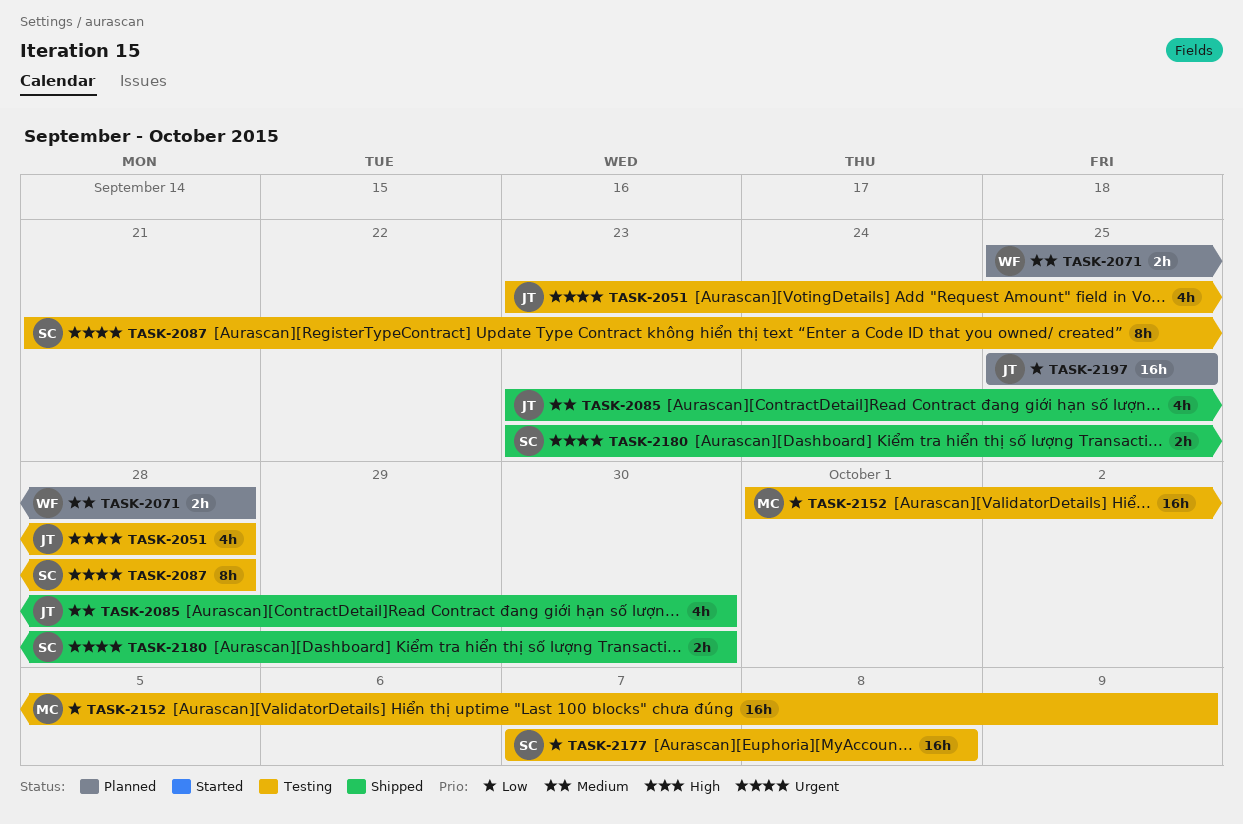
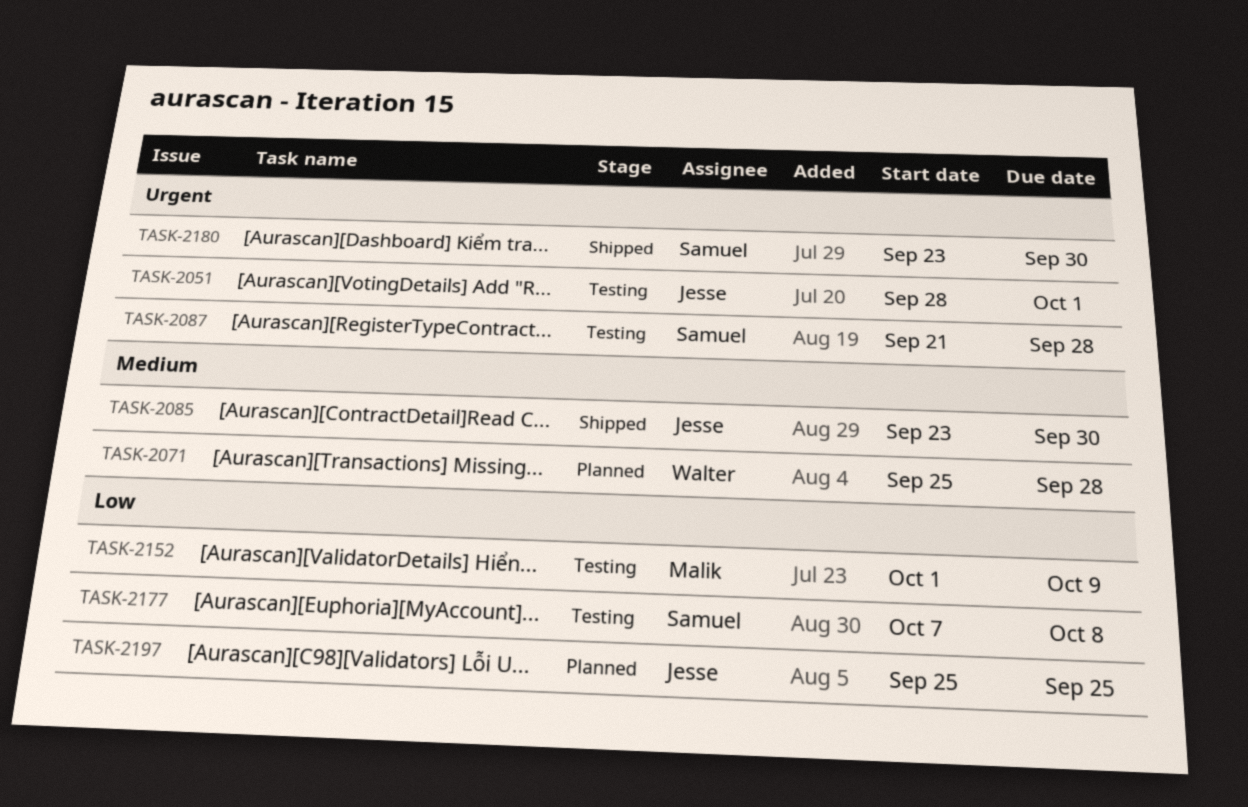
TASK-2051, start: Sep 23 -> Sep 28
TASK-2051, due: Sep 28 -> Oct 1

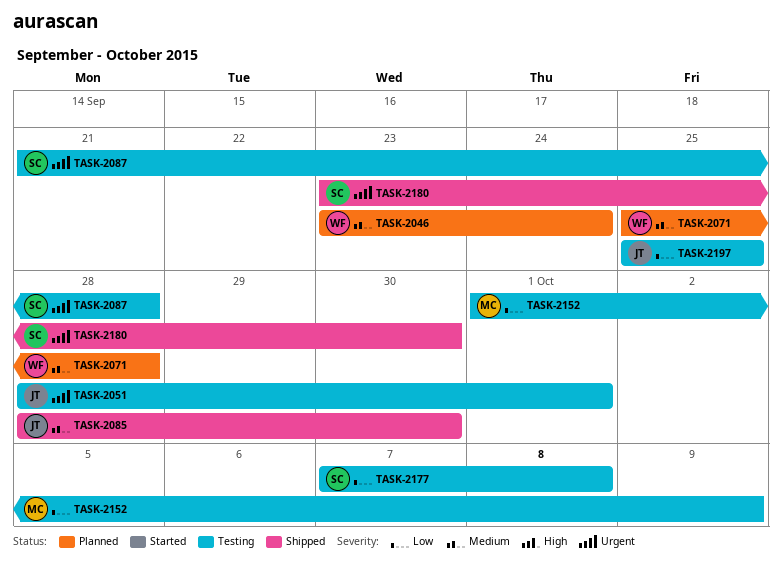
TASK-2046: none -> present
TASK-2085, start: Sep 23 -> Sep 28
TASK-2197, status: Planned -> Testing

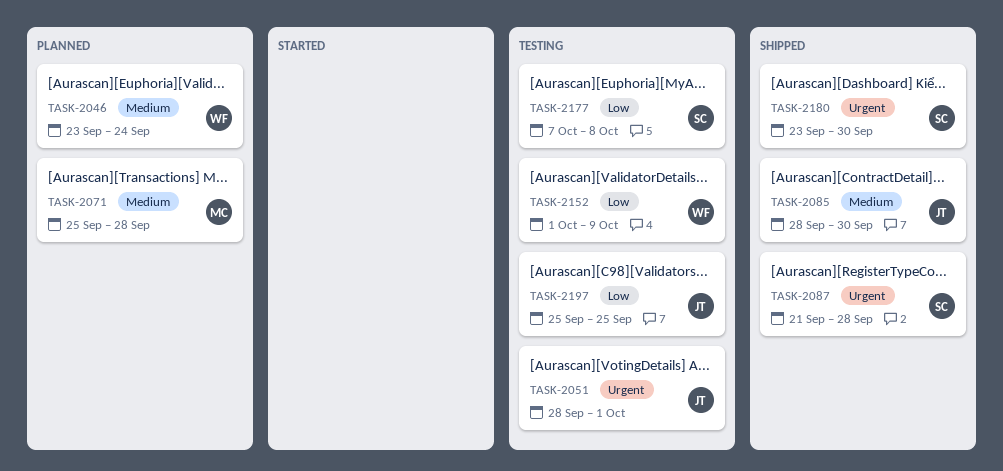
TASK-2071, owner: WF -> MC
TASK-2087, status: Testing -> Shipped
TASK-2152, owner: MC -> WF

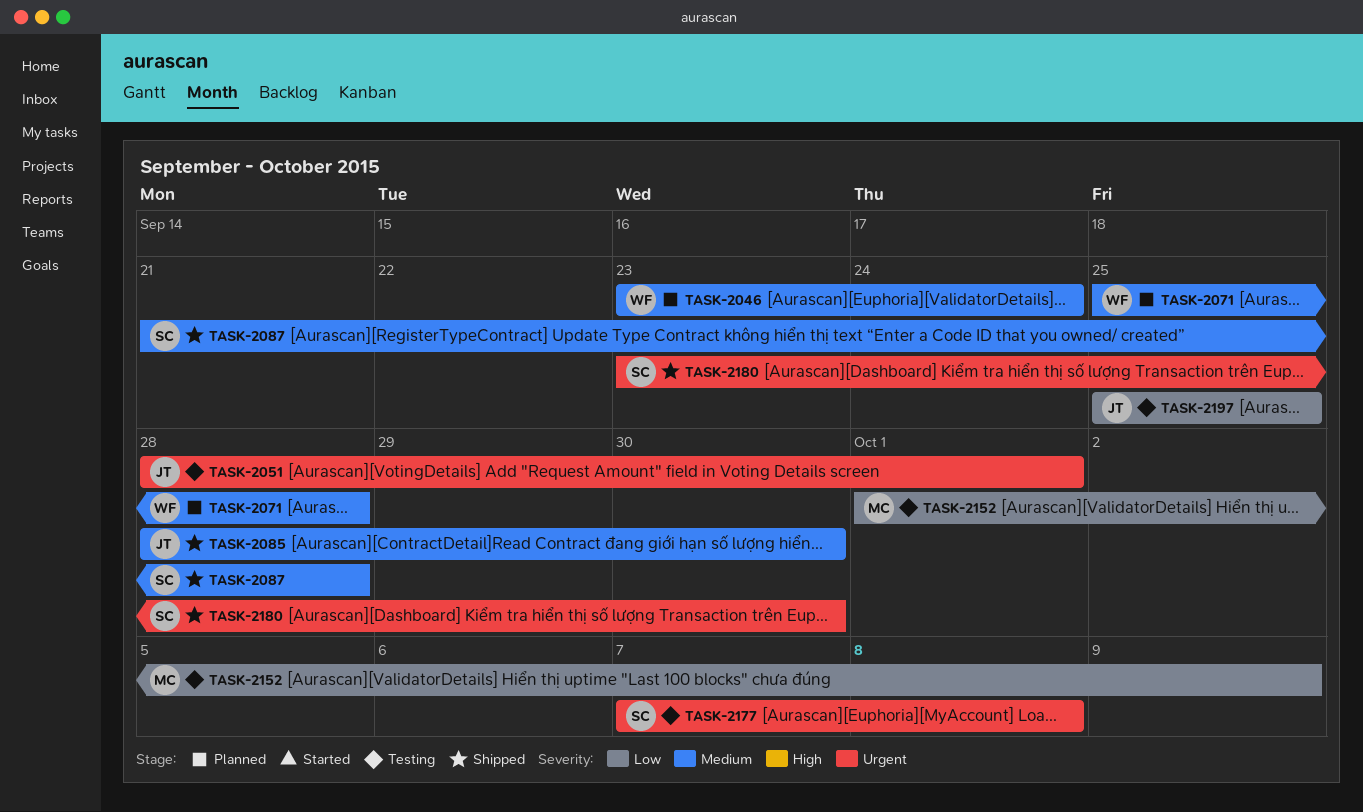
TASK-2071, owner: MC -> WF
TASK-2087, priority: Urgent -> Medium
TASK-2152, owner: WF -> MC
TASK-2177, priority: Low -> Urgent

